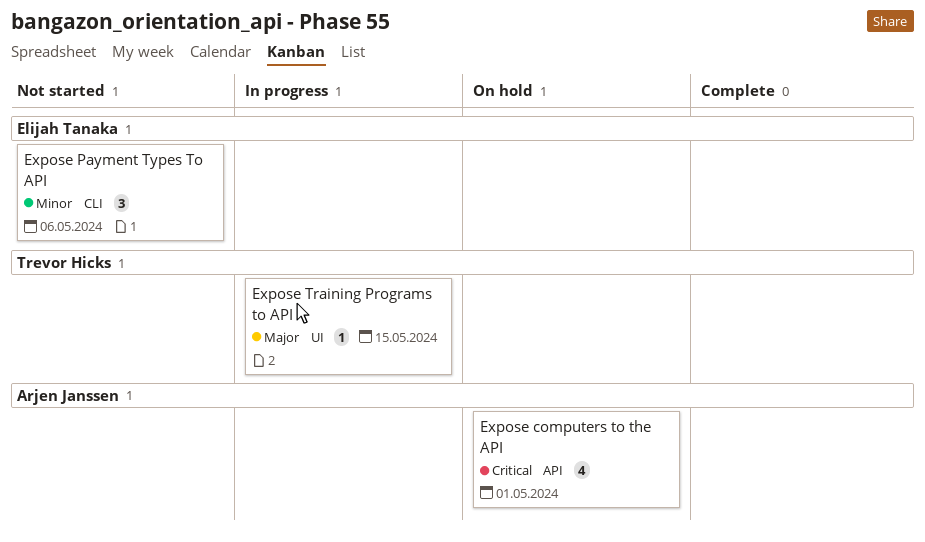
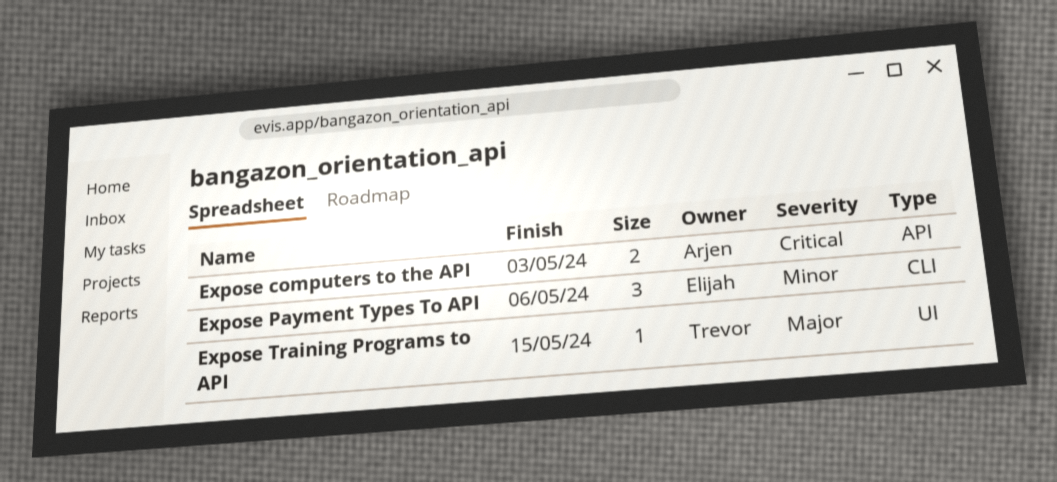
Expose computers to the API, estimate: 4 -> 2
Expose computers to the API, due: May 1 -> May 3

